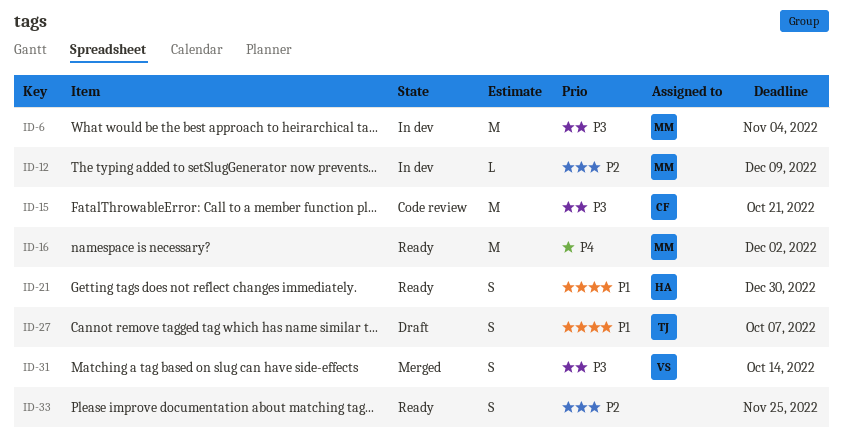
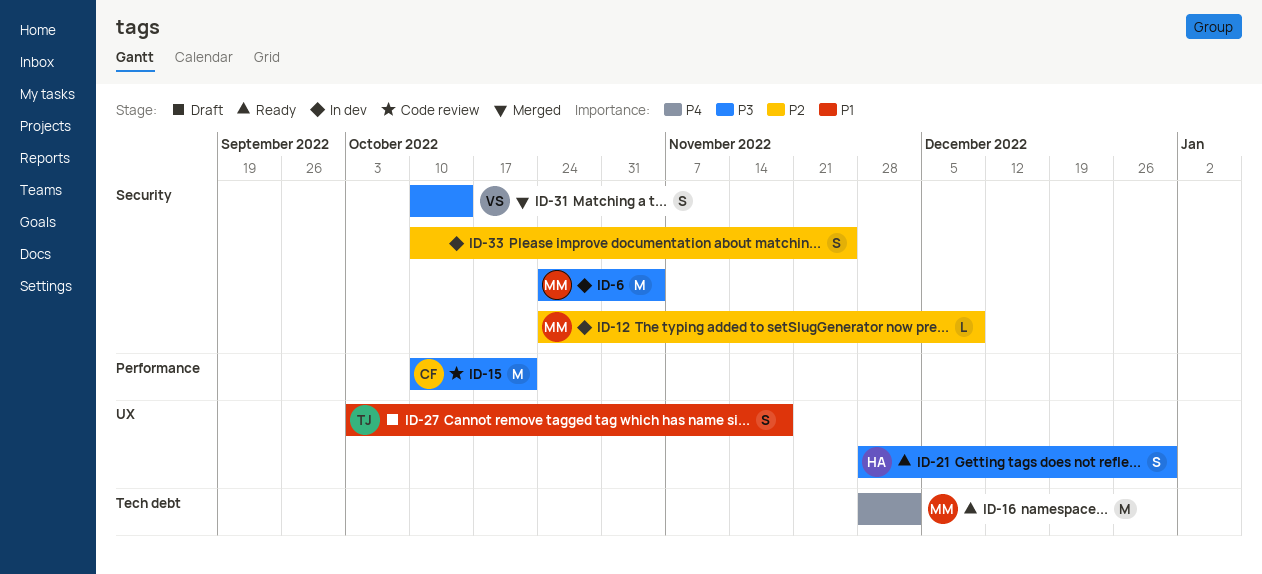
ID-21, priority: P1 -> P3
ID-27, due: Oct 7 -> Nov 18
ID-33, status: Ready -> In dev

